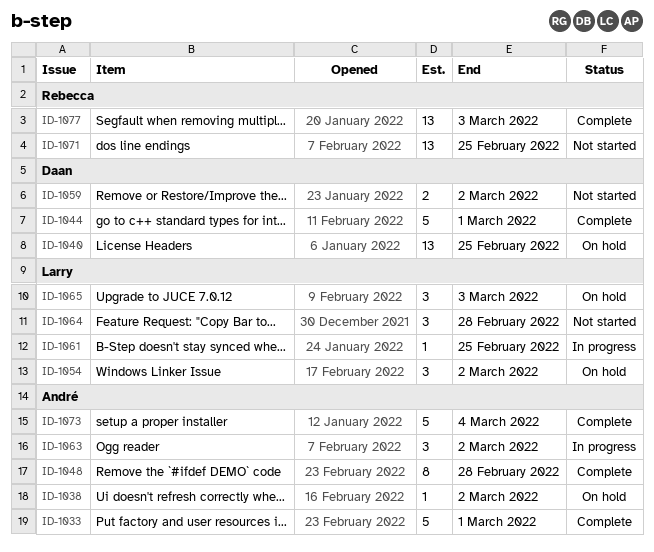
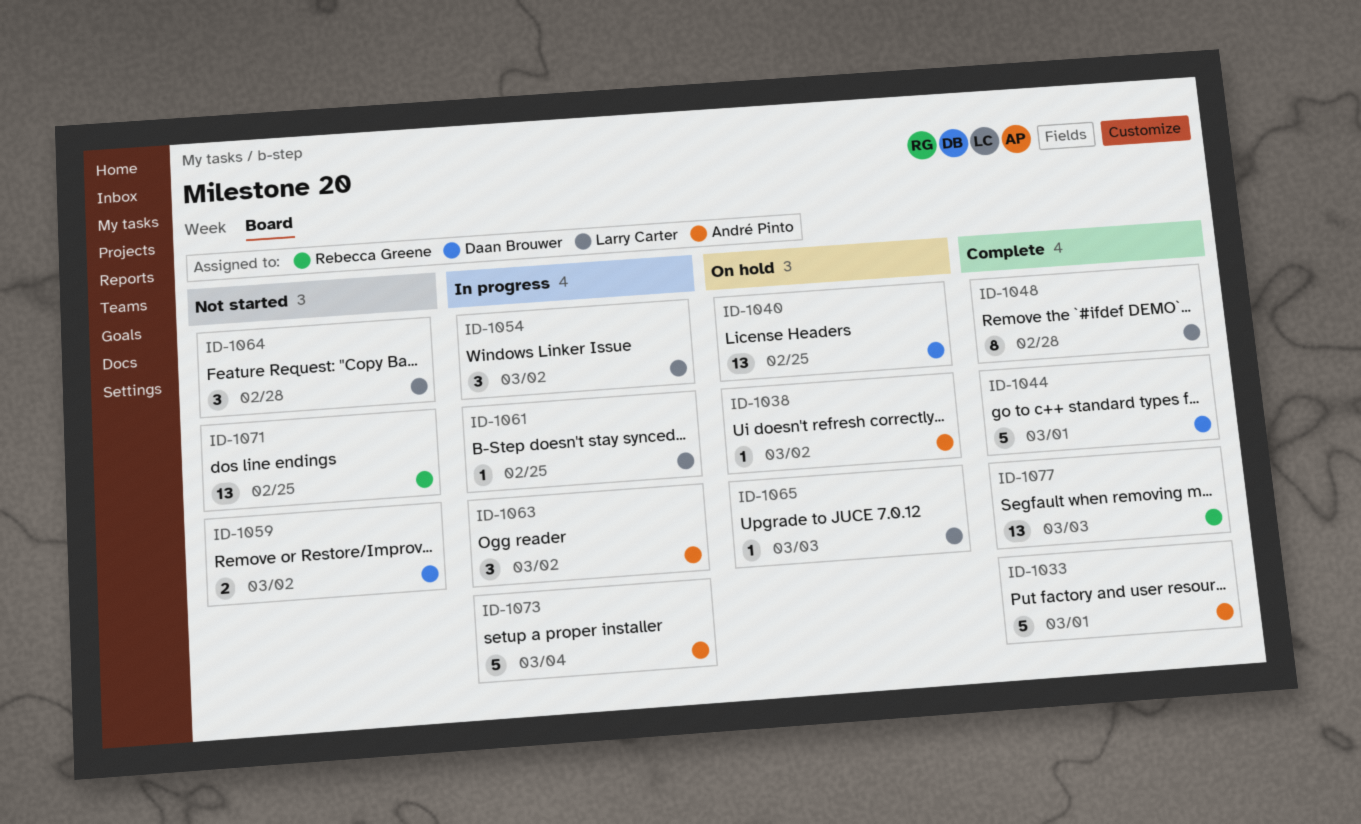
ID-1048, owner: André Pinto -> Larry Carter
ID-1054, status: On hold -> In progress
ID-1065, estimate: 3 -> 1
ID-1073, status: Complete -> In progress

